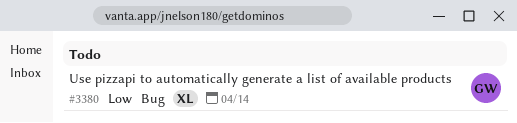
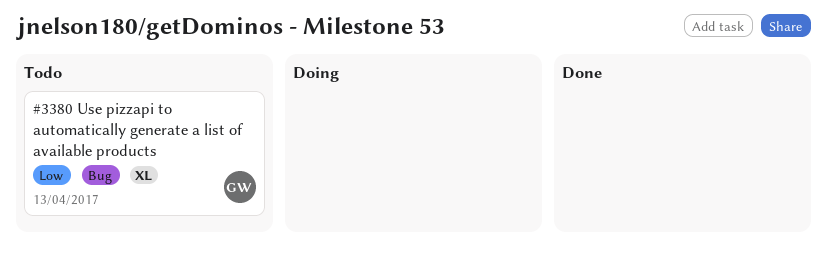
#3380, due: Apr 14 -> Apr 13

